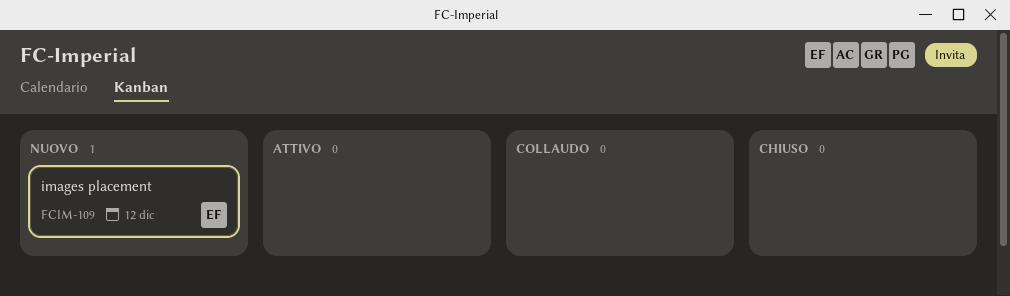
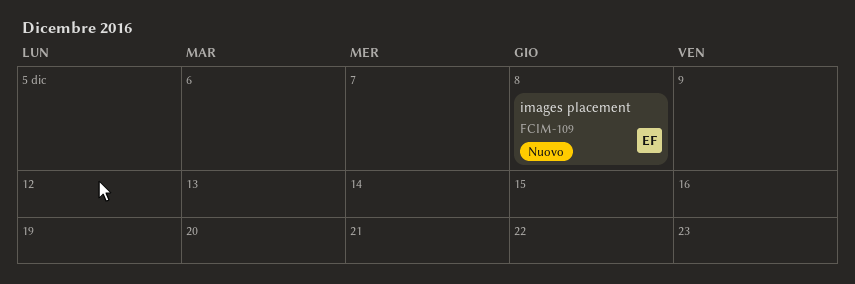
FCIM-109, due: Dec 12 -> Dec 8

